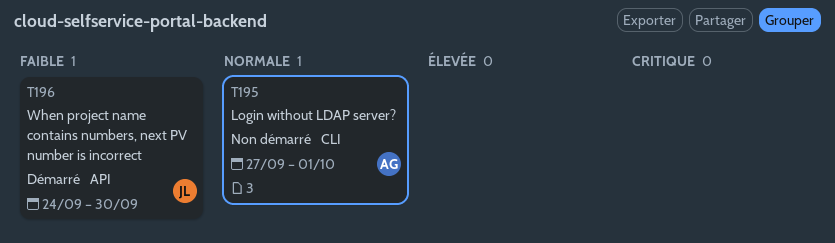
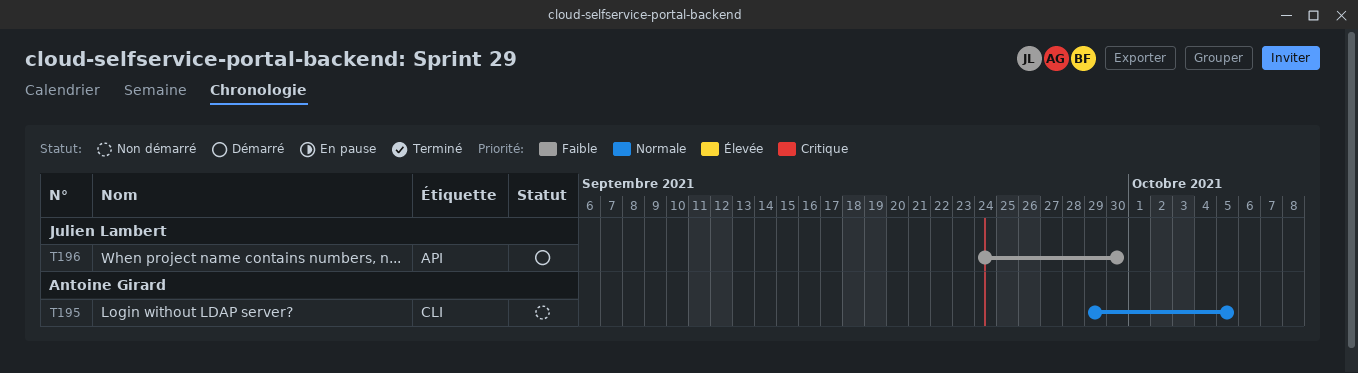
T195, start: Sep 27 -> Sep 29
T195, due: Oct 1 -> Oct 5

